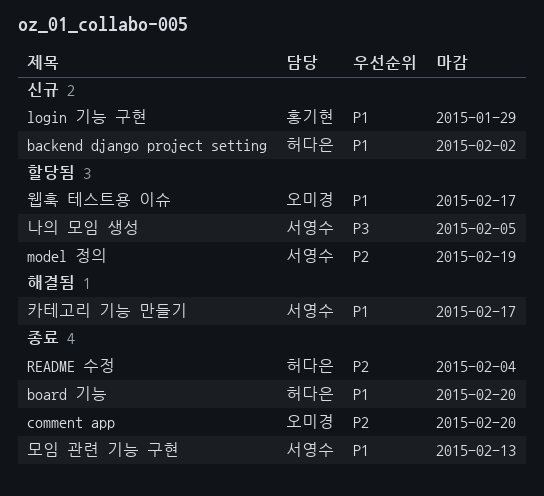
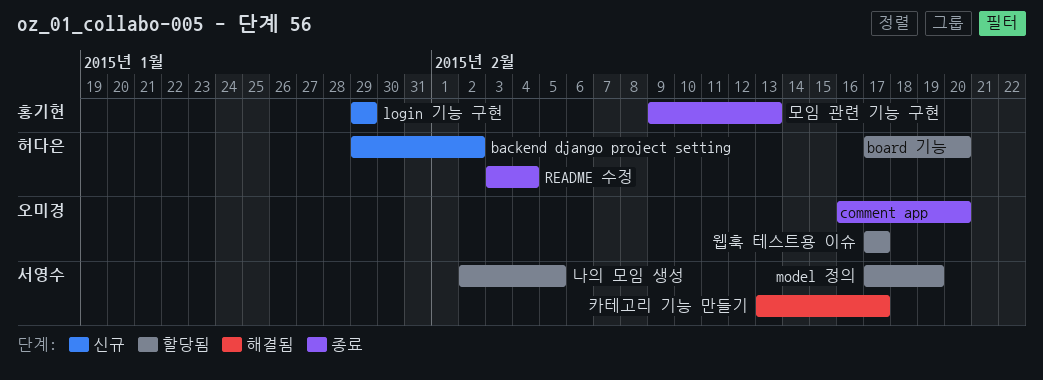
board 기능, status: 종료 -> 할당됨
모임 관련 기능 구현, owner: 서영수 -> 홍기현

